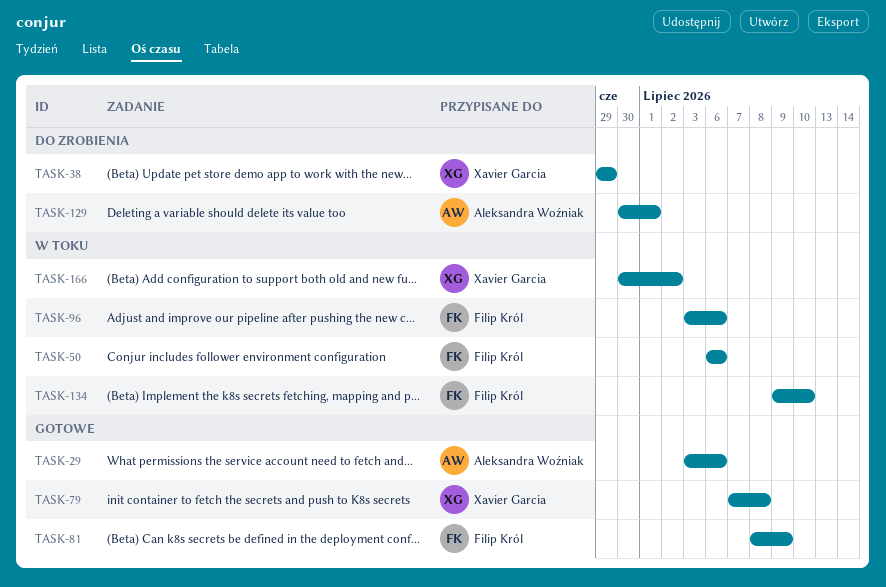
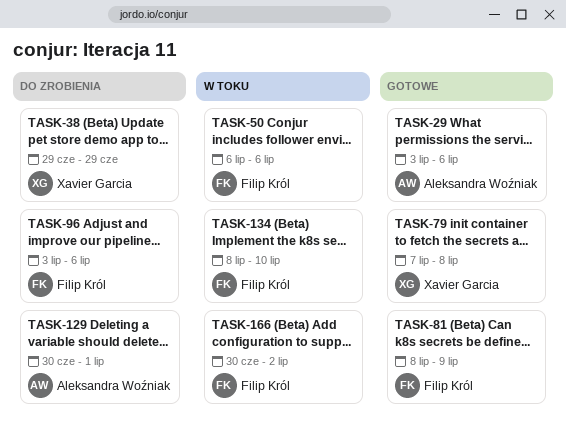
TASK-96, status: W toku -> Do zrobienia
TASK-134, start: Jul 9 -> Jul 8
TASK-166, owner: Xavier Garcia -> Filip Król

